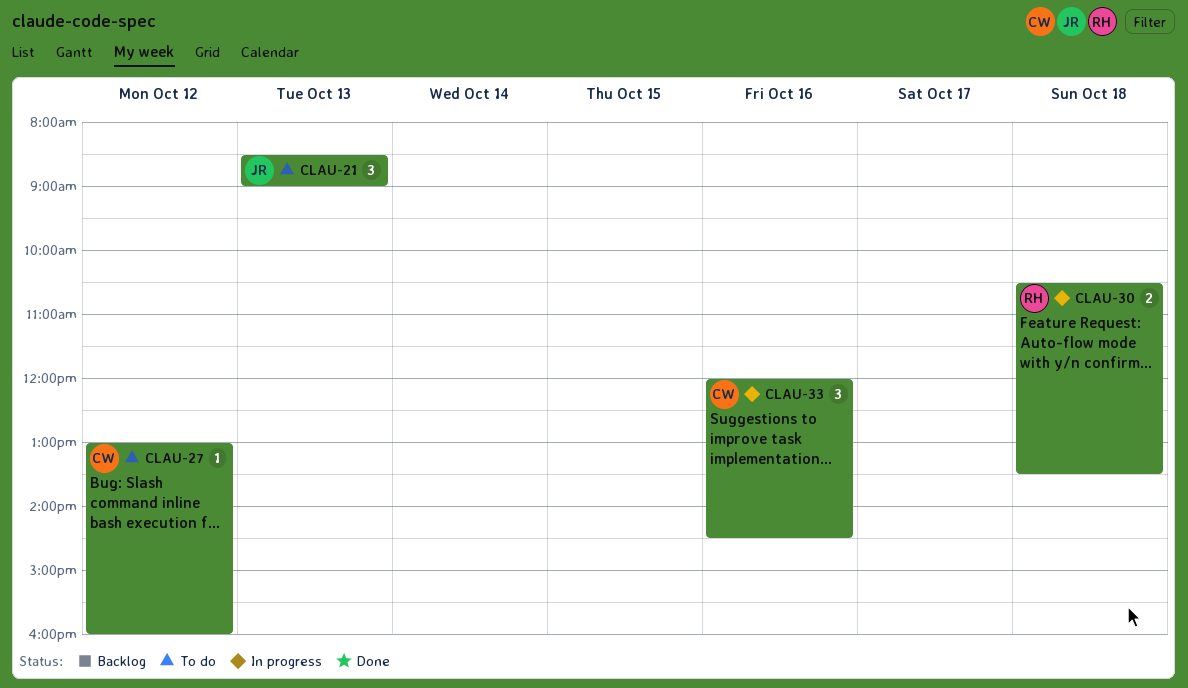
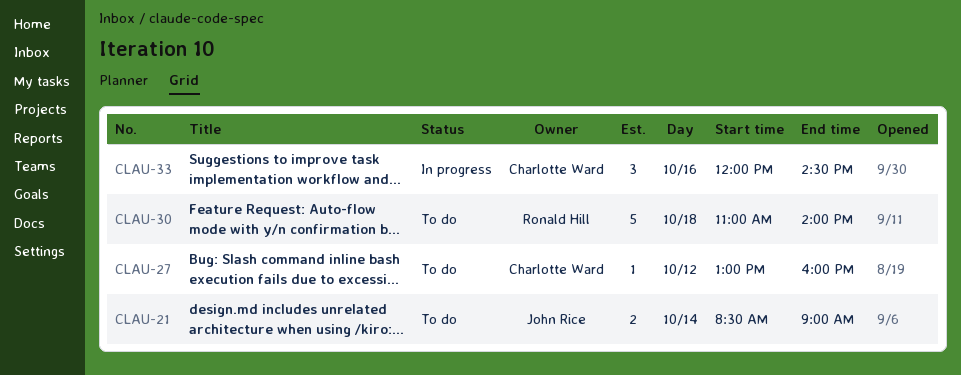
CLAU-21, estimate: 3 -> 2
CLAU-21, day: Oct 13 -> Oct 14
CLAU-30, status: In progress -> To do
CLAU-30, estimate: 2 -> 5
CLAU-30, begins: 10:30 -> 11:00
CLAU-30, ends: 13:30 -> 14:00

